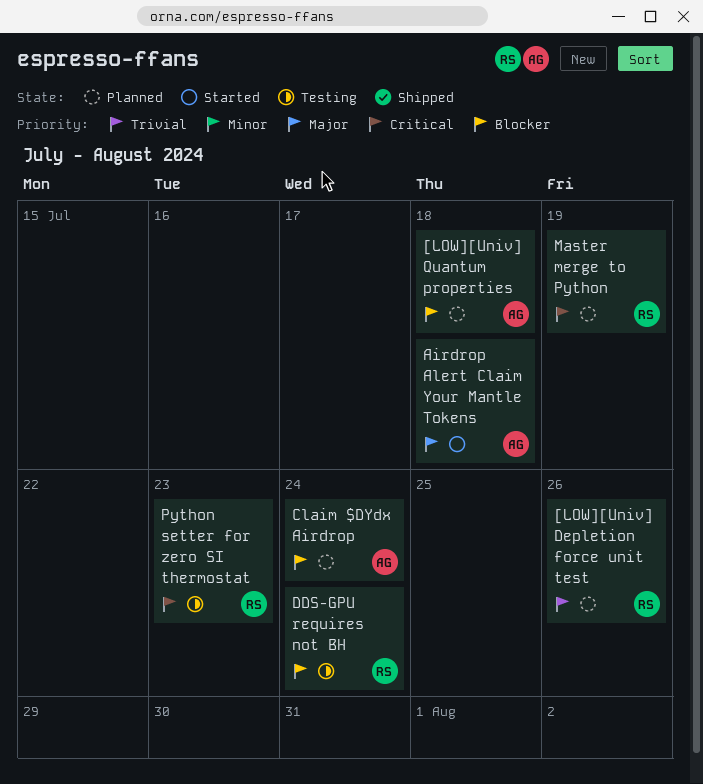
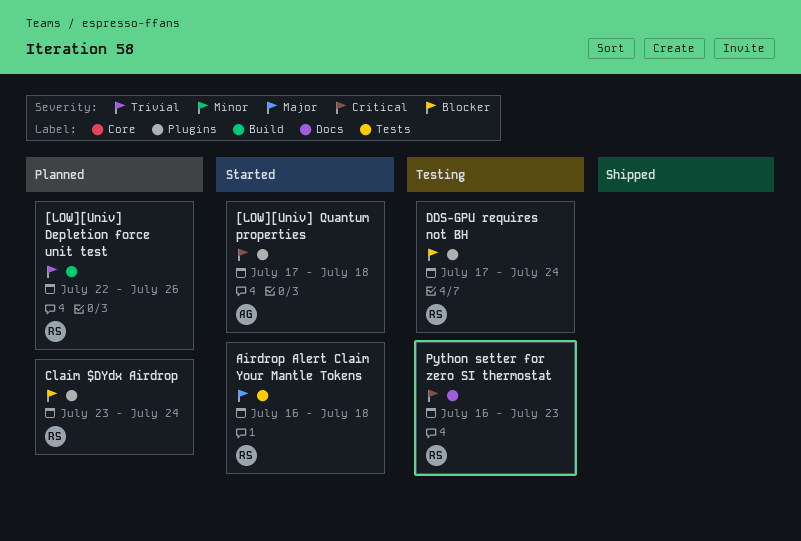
[LOW][Univ] Quantum properties, status: Planned -> Started
[LOW][Univ] Quantum properties, priority: Blocker -> Critical
Airdrop Alert Claim Your Mantle Tokens, owner: AG -> RS
Claim $DYdx Airdrop, owner: AG -> RS
Master merge to Python: present -> none

